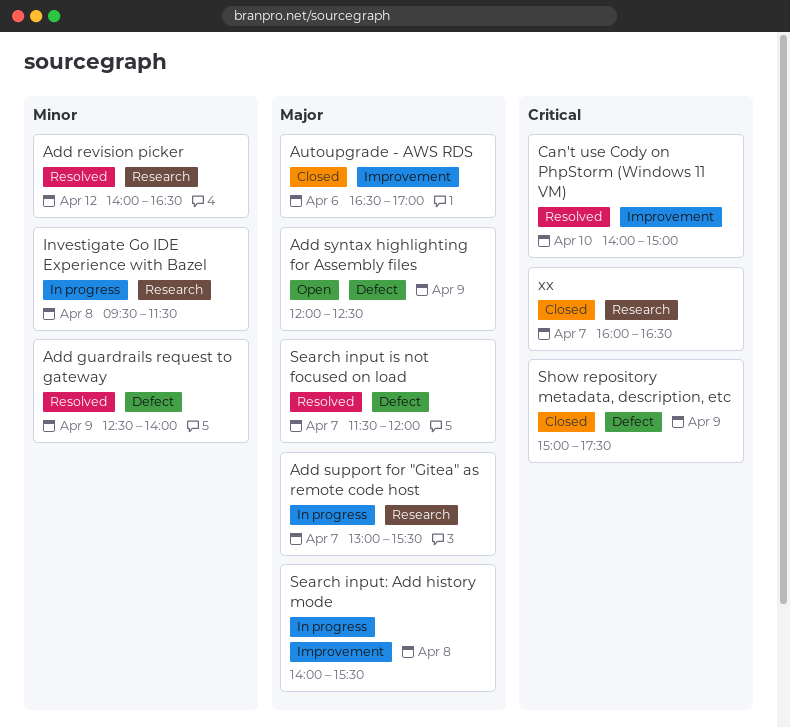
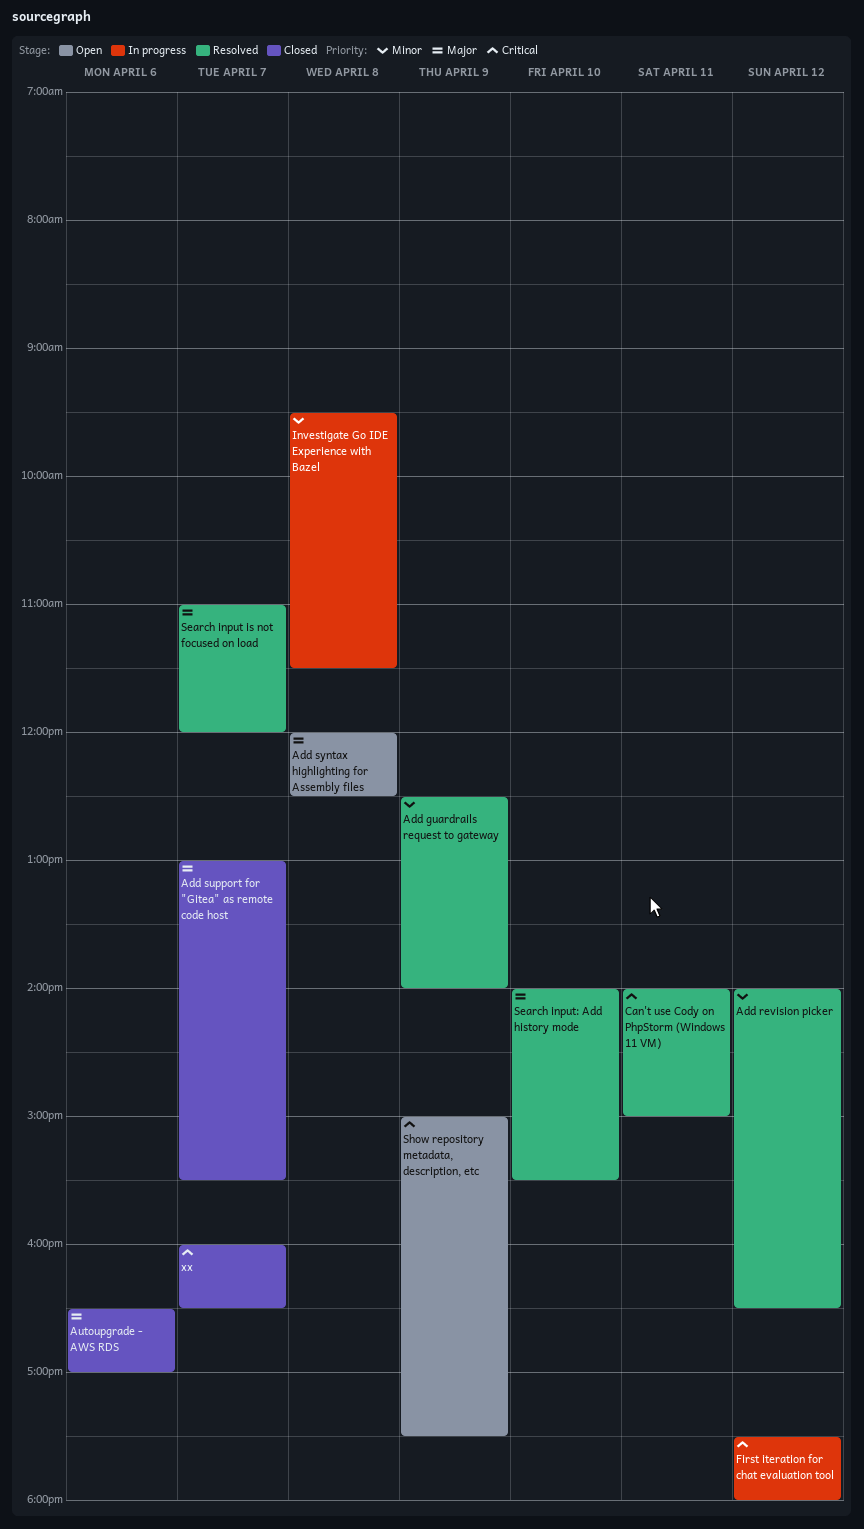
Add support for "Gitea" as remote code host, status: In progress -> Closed
Add syntax highlighting for Assembly files, day: Apr 9 -> Apr 8
Can't use Cody on PhpStorm (Windows 11 VM), day: Apr 10 -> Apr 11
First iteration for chat evaluation tool: none -> present
Search input is not focused on load, begins: 11:30 -> 11:00
Search input: Add history mode, status: In progress -> Resolved
Search input: Add history mode, day: Apr 8 -> Apr 10
Show repository metadata, description, etc, status: Closed -> Open

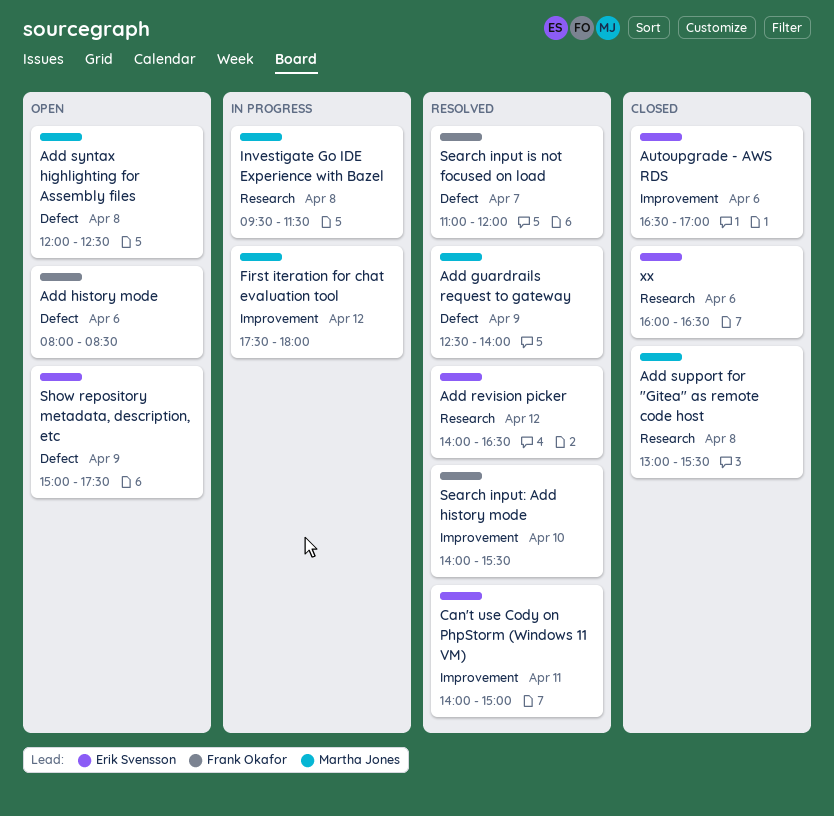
Add history mode: none -> present
Add support for "Gitea" as remote code host, day: Apr 7 -> Apr 8
xx, day: Apr 7 -> Apr 6

